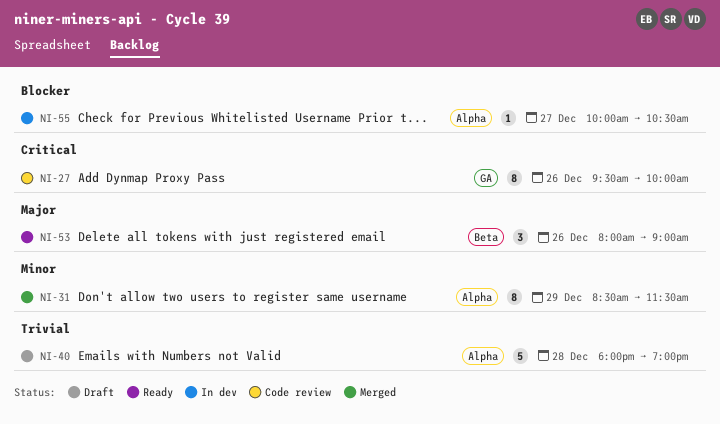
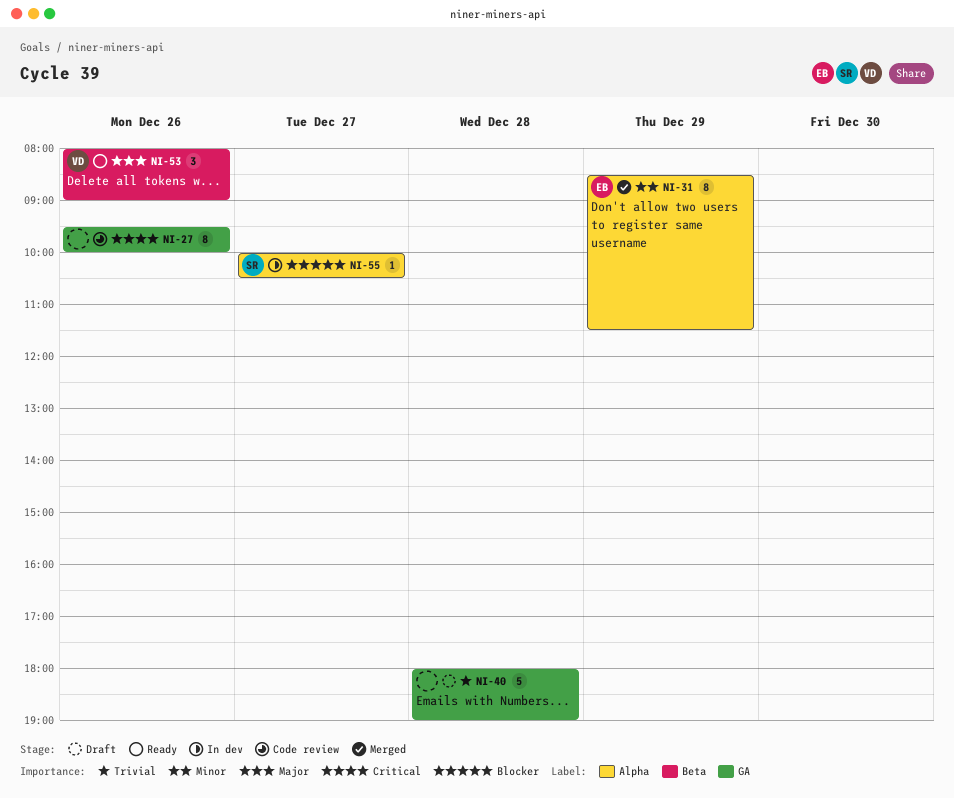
NI-40, label: Alpha -> GA

